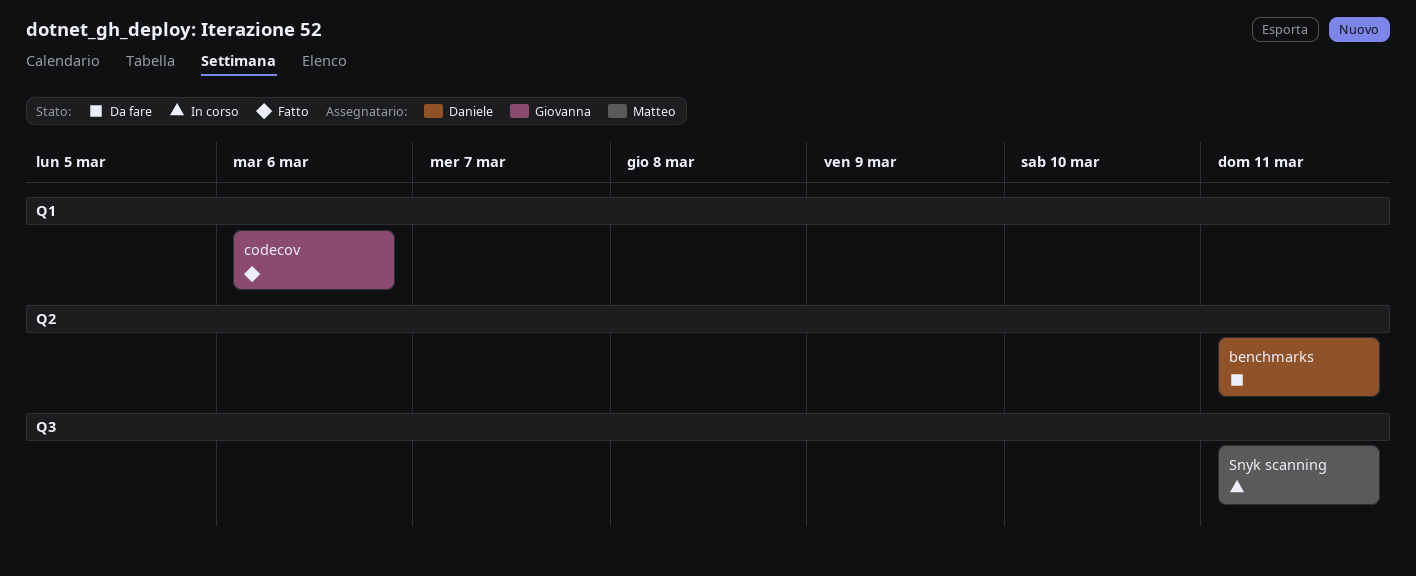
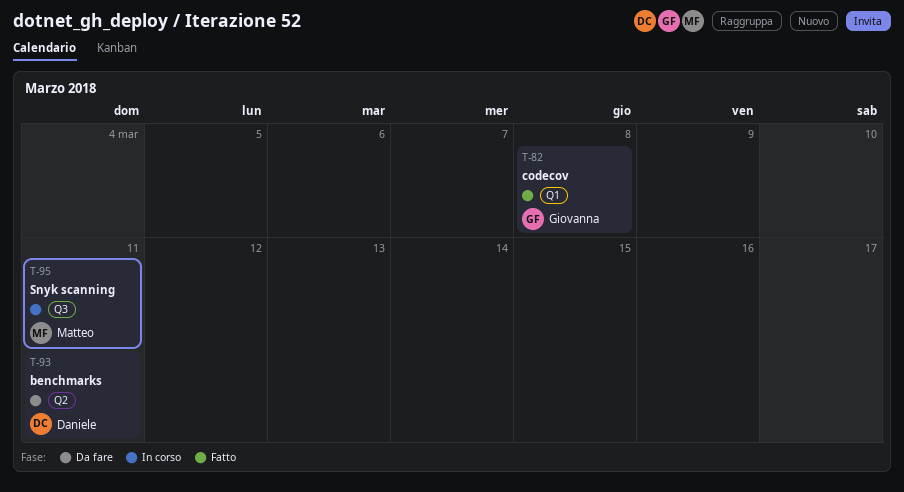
codecov, due: Mar 6 -> Mar 8

